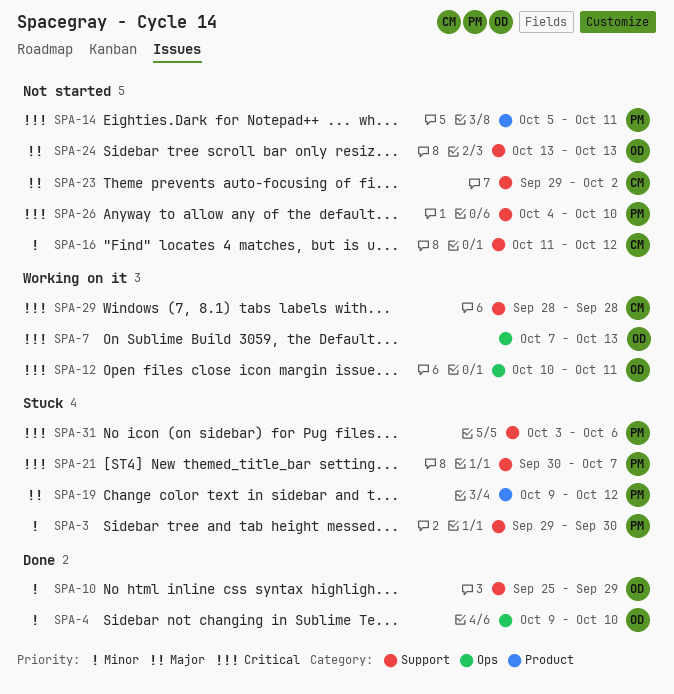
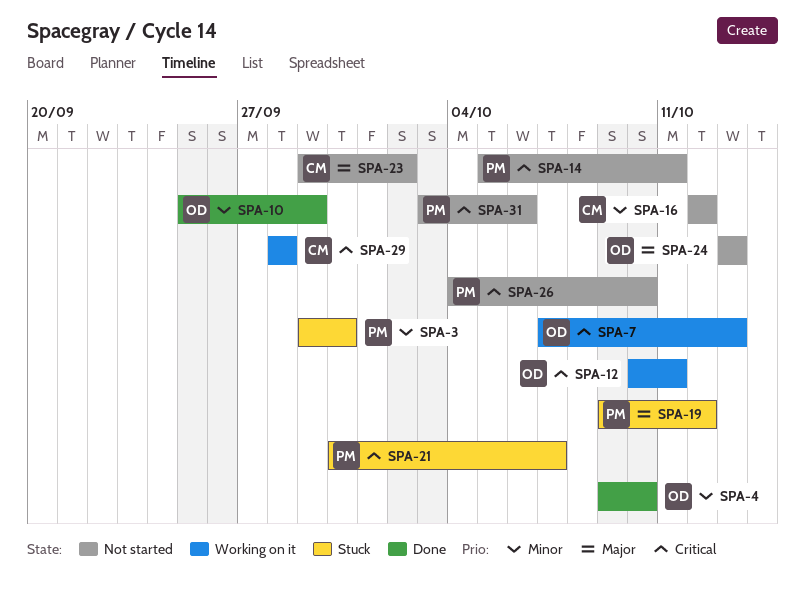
SPA-16, start: Oct 11 -> Oct 12
SPA-31, status: Stuck -> Not started

